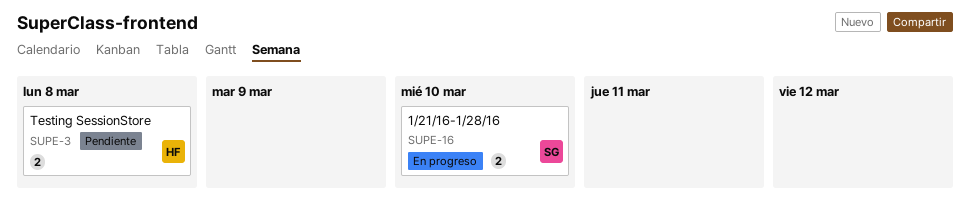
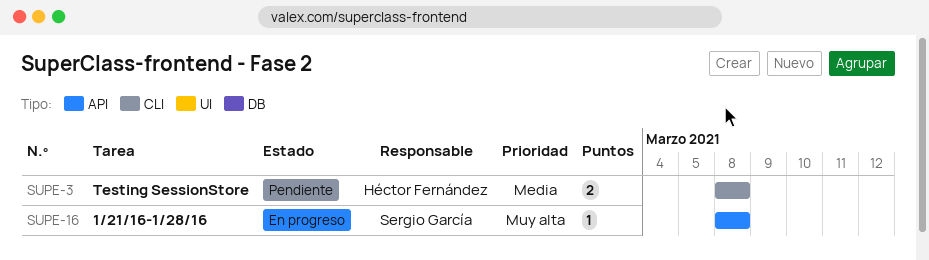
SUPE-16, estimate: 2 -> 1
SUPE-16, due: Mar 10 -> Mar 8

